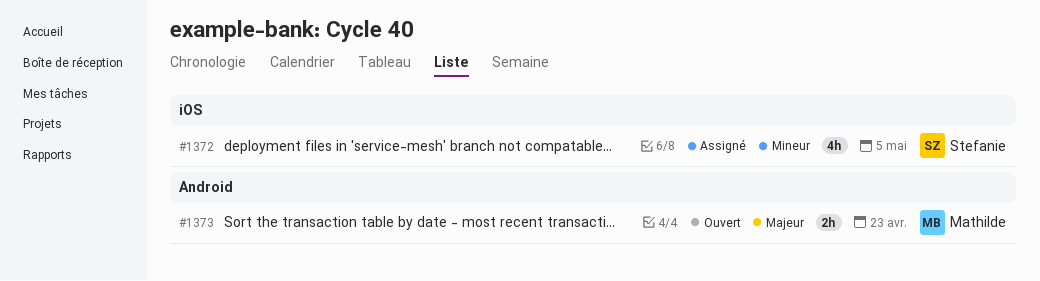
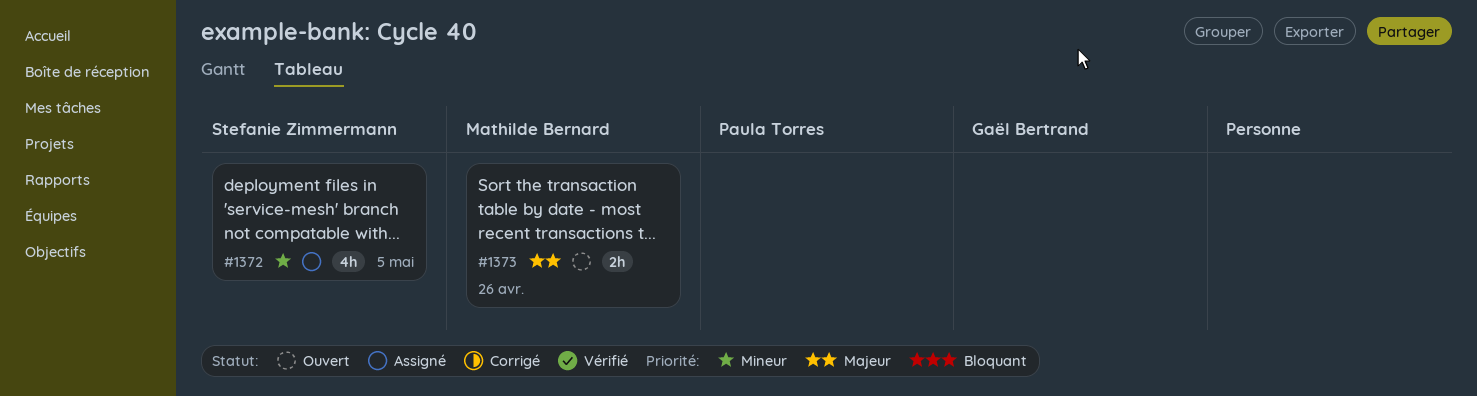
#1373, due: Apr 23 -> Apr 26

